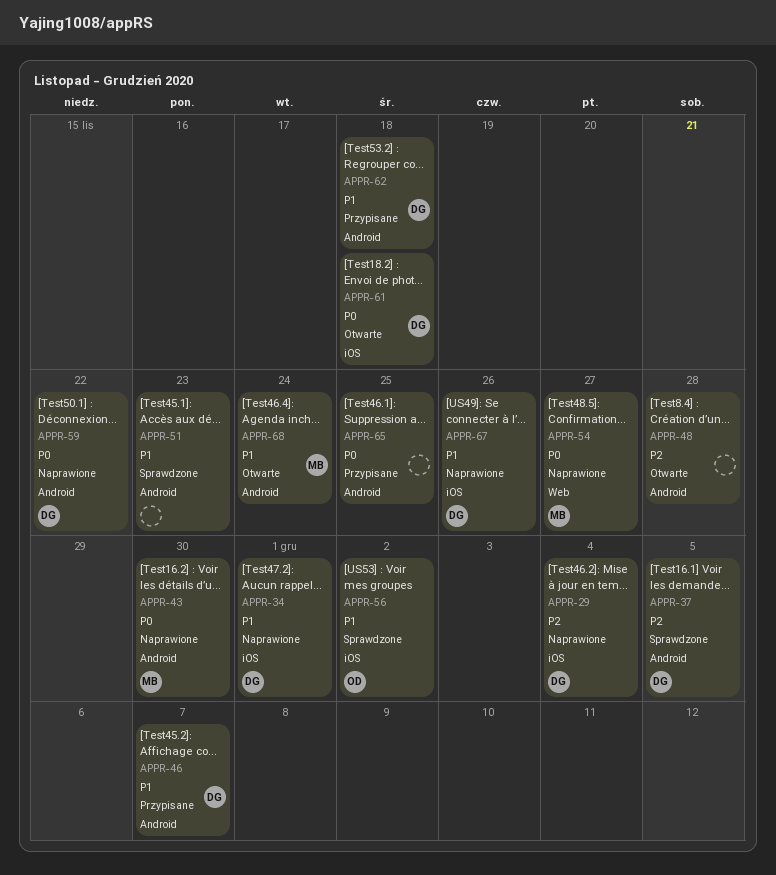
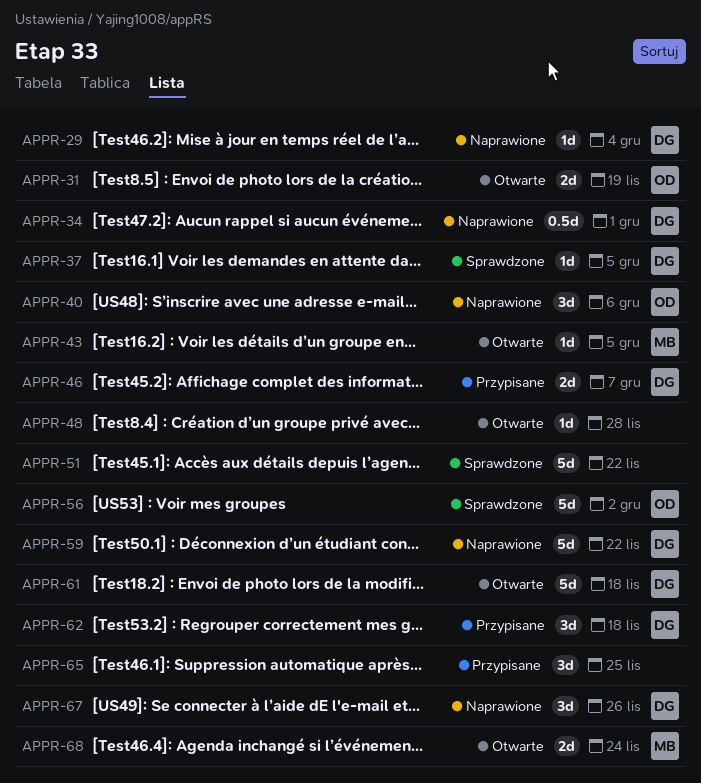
APPR-31: none -> present
APPR-40: none -> present
APPR-43, status: Naprawione -> Otwarte
APPR-43, due: Nov 30 -> Dec 5
APPR-51, due: Nov 23 -> Nov 22
APPR-54: present -> none

